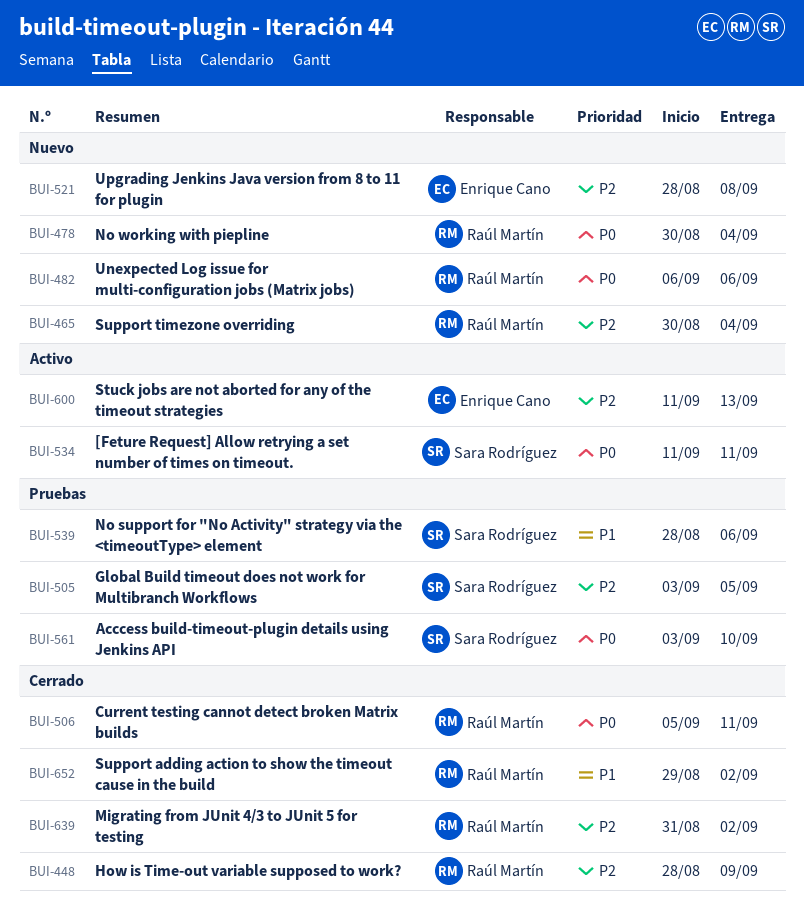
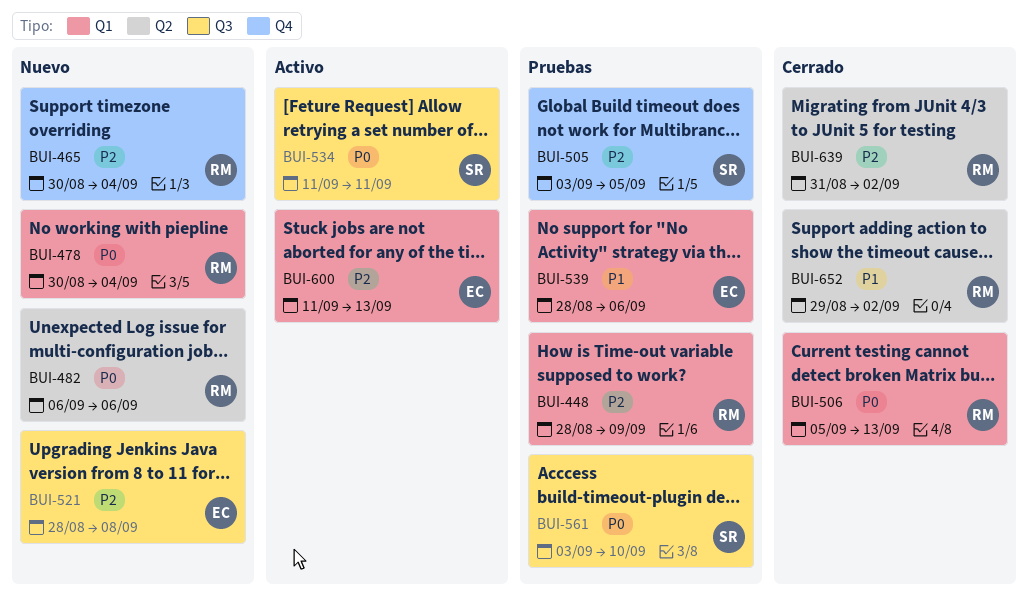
BUI-448, status: Cerrado -> Pruebas
BUI-506, due: Sep 11 -> Sep 13
BUI-539, owner: Sara Rodríguez -> Enrique Cano

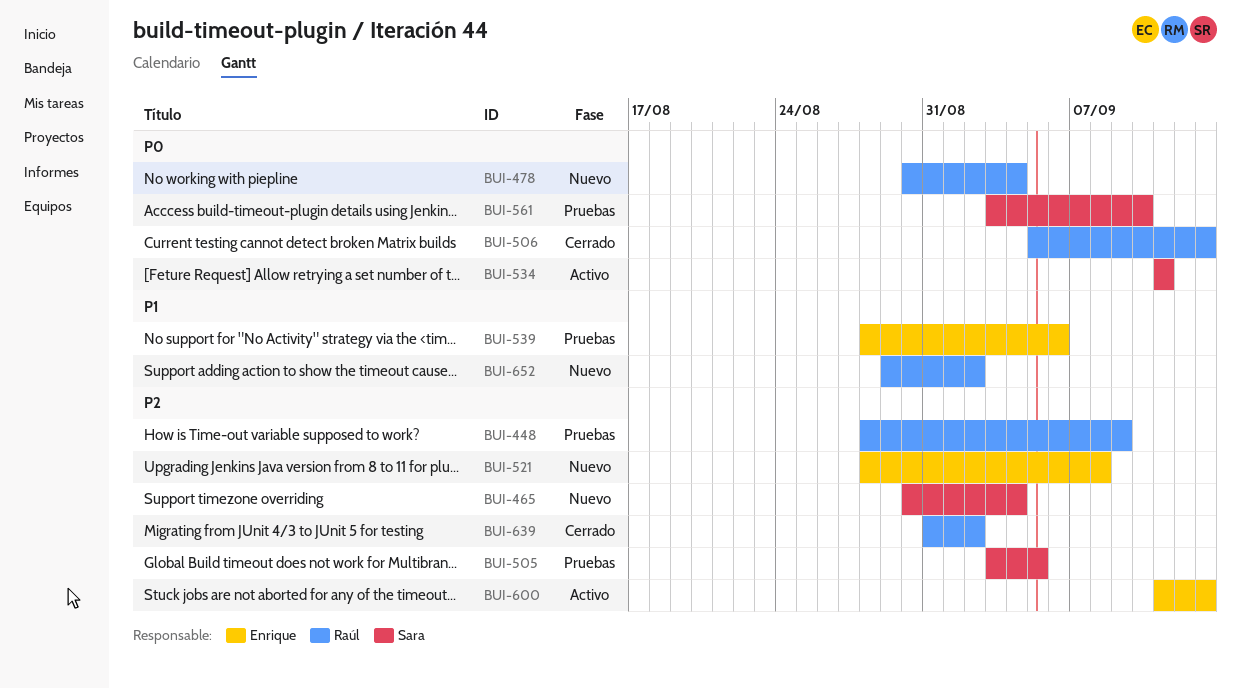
BUI-465, owner: Raúl -> Sara
BUI-482: present -> none
BUI-652, status: Cerrado -> Nuevo

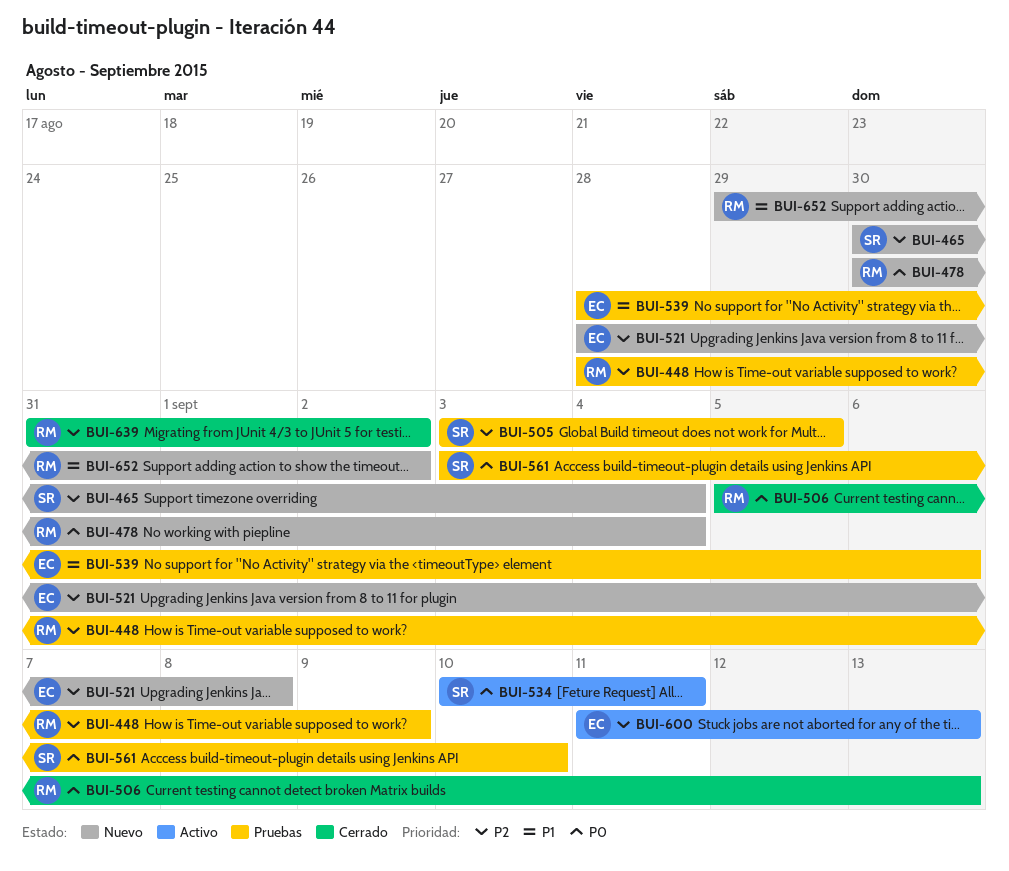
BUI-534, start: Sep 11 -> Sep 10

